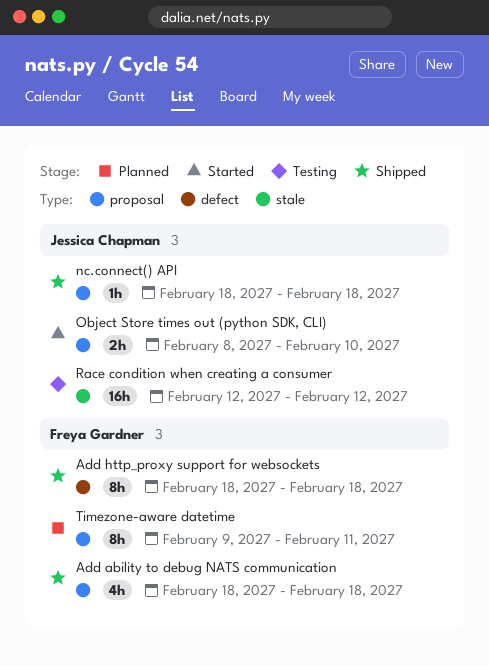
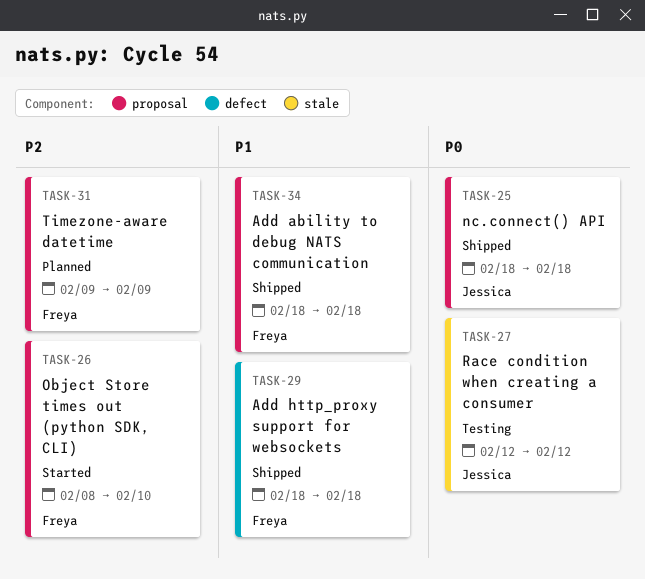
Object Store times out (python SDK, CLI), owner: Jessica Chapman -> Freya Gardner
Timezone-aware datetime, due: Feb 11 -> Feb 9

